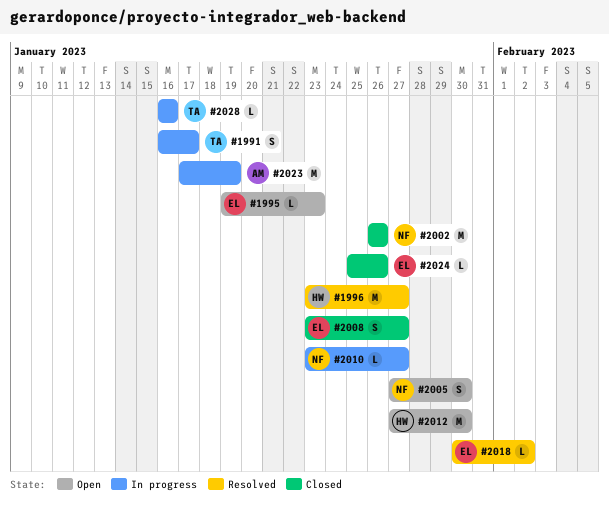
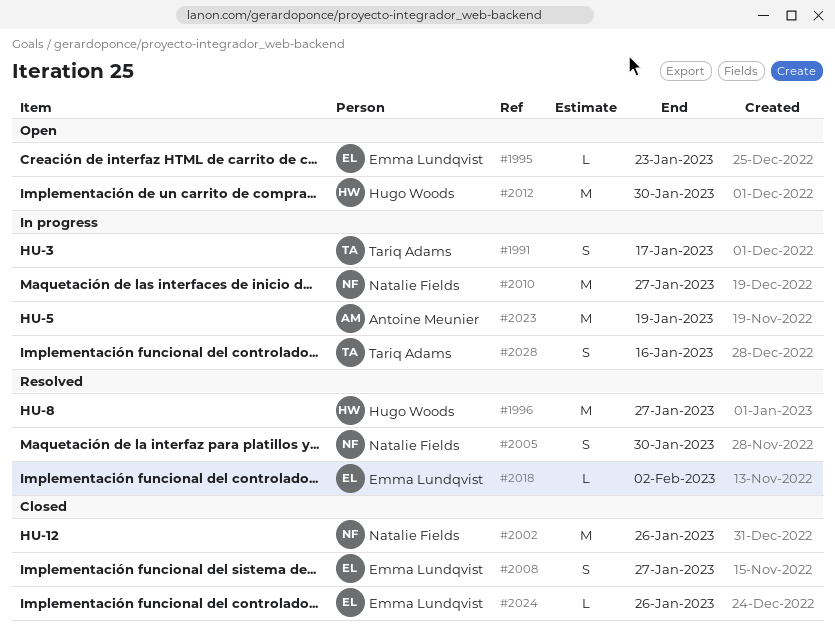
#2005, status: Open -> Resolved
#2010, estimate: L -> M
#2028, estimate: L -> S

